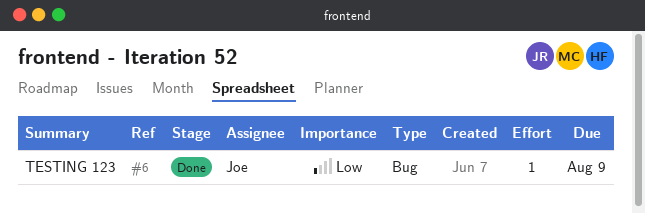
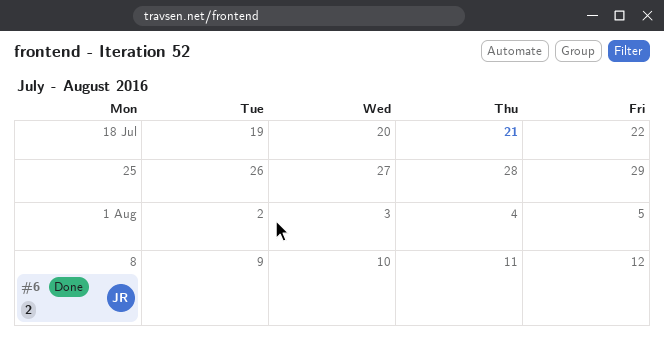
#6, estimate: 1 -> 2
#6, due: Aug 9 -> Aug 8

